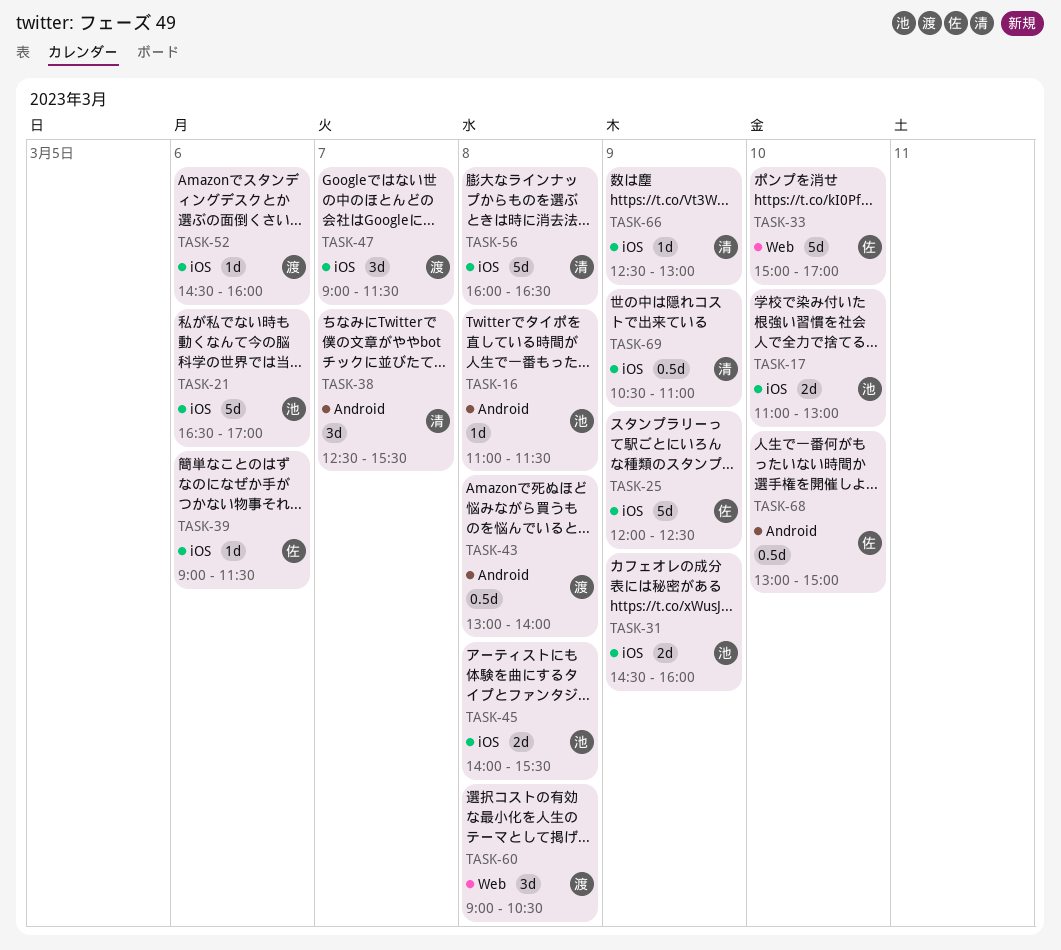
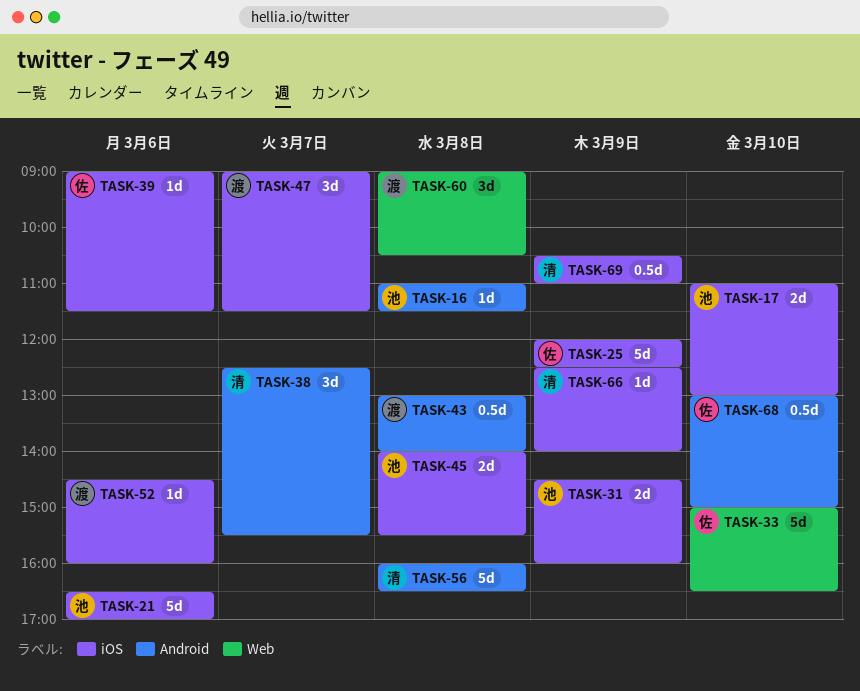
TASK-33, ends: 17:00 -> 16:30
TASK-56, label: iOS -> Android
TASK-66, ends: 13:00 -> 14:00

